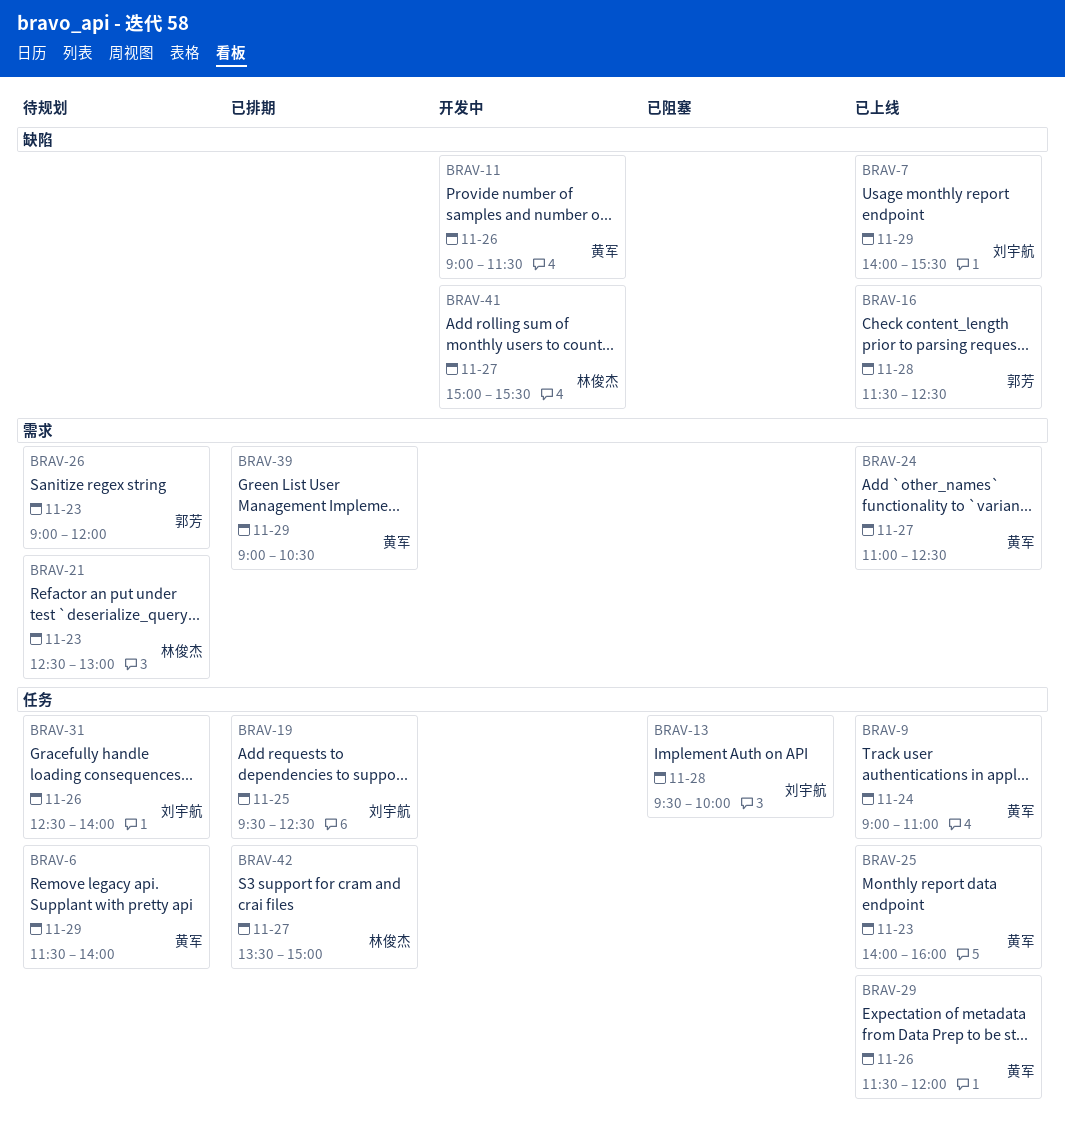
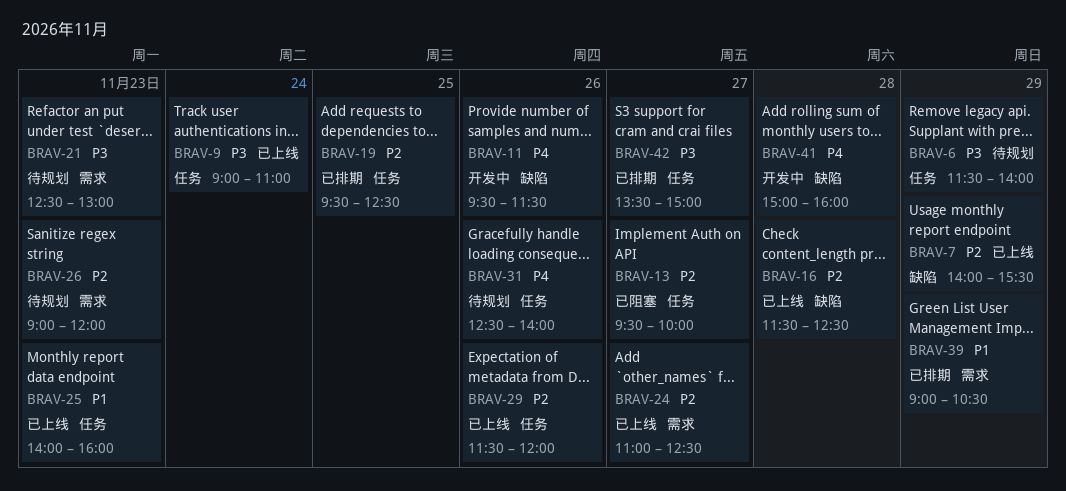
BRAV-11, begins: 09:00 -> 09:30
BRAV-13, day: Nov 28 -> Nov 27
BRAV-41, day: Nov 27 -> Nov 28
BRAV-41, ends: 15:30 -> 16:00

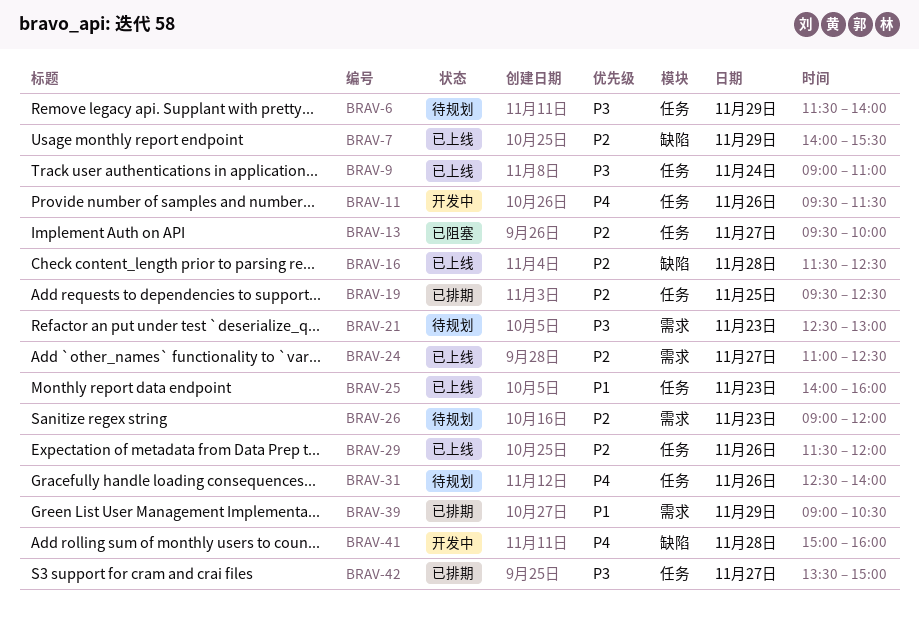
BRAV-11, label: 缺陷 -> 任务

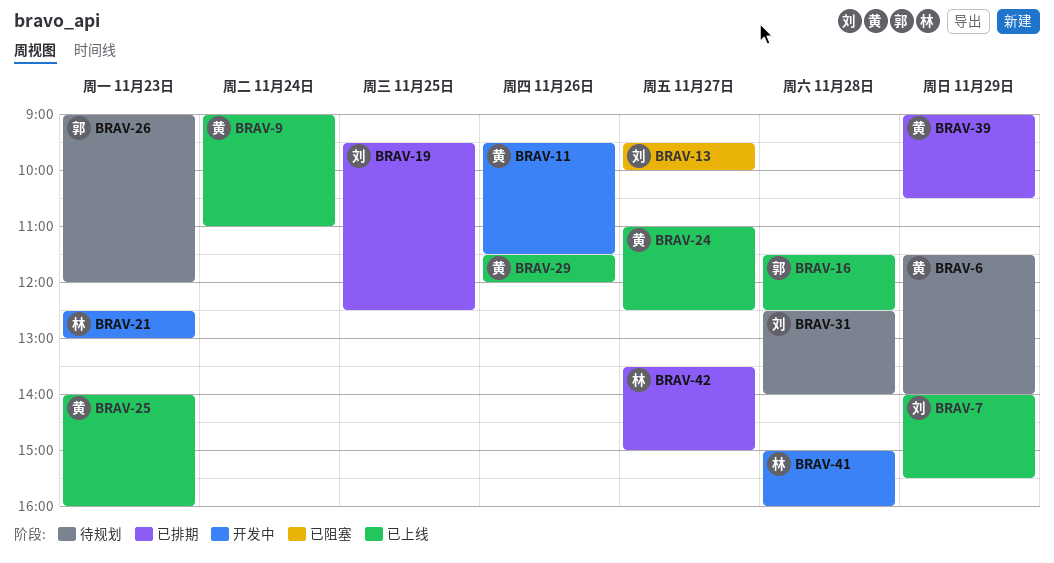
BRAV-21, status: 待规划 -> 开发中
BRAV-31, day: Nov 26 -> Nov 28

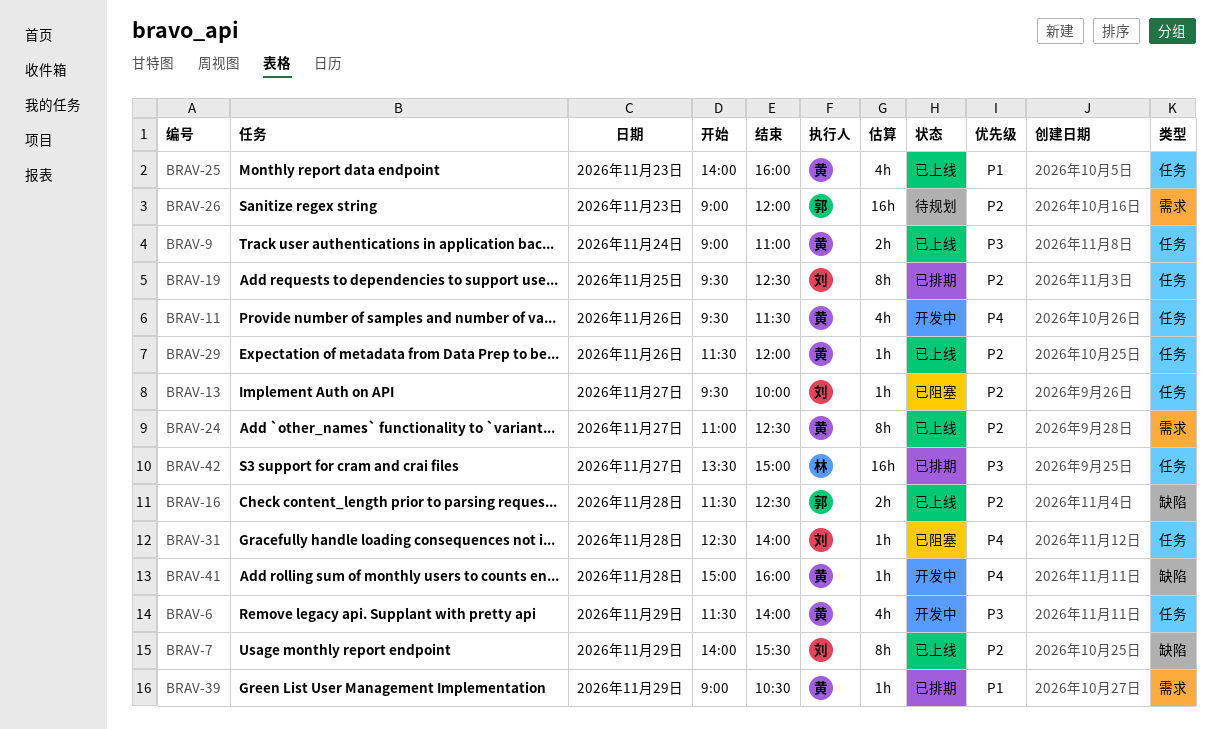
BRAV-6, status: 待规划 -> 开发中
BRAV-21: present -> none
BRAV-31, status: 待规划 -> 已阻塞
BRAV-41, owner: 林 -> 黄

